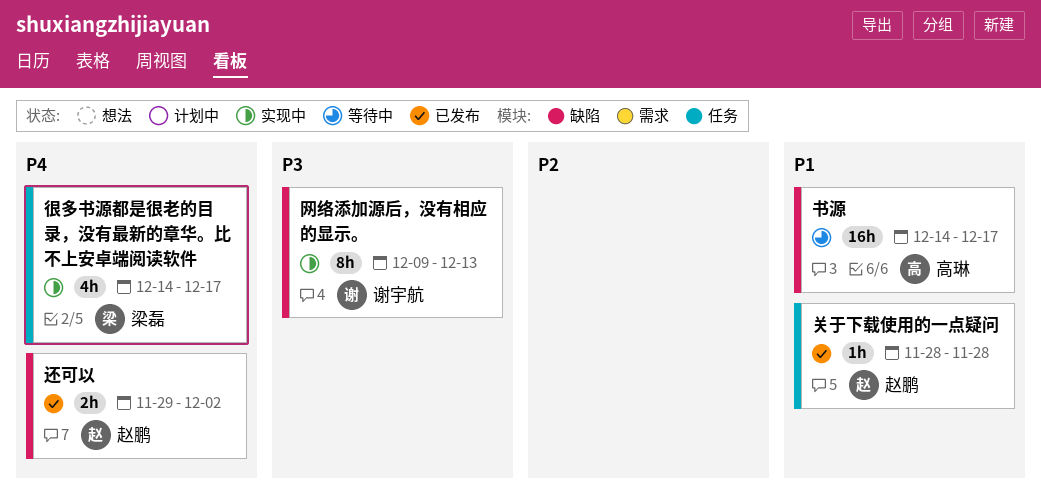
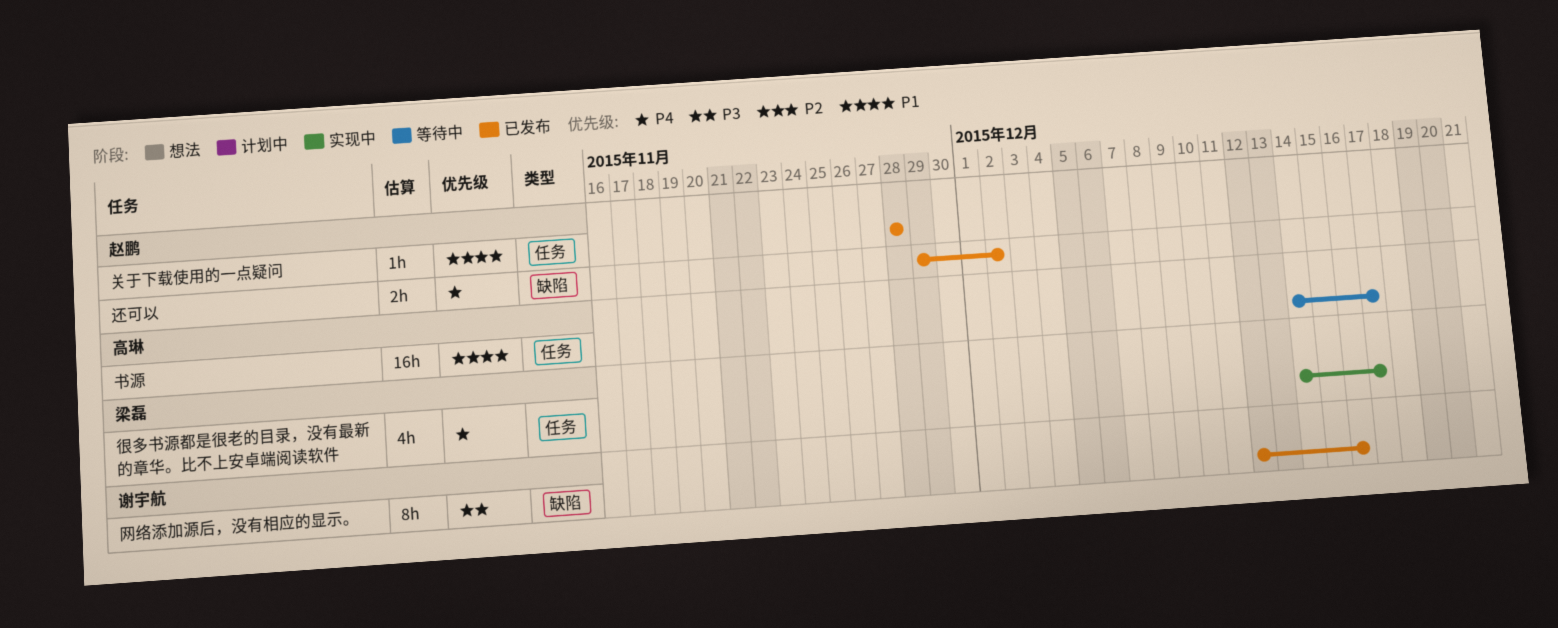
书源, label: 缺陷 -> 任务
网络添加源后，没有相应的显示。, status: 实现中 -> 已发布
网络添加源后，没有相应的显示。, start: Dec 9 -> Dec 12
网络添加源后，没有相应的显示。, due: Dec 13 -> Dec 16

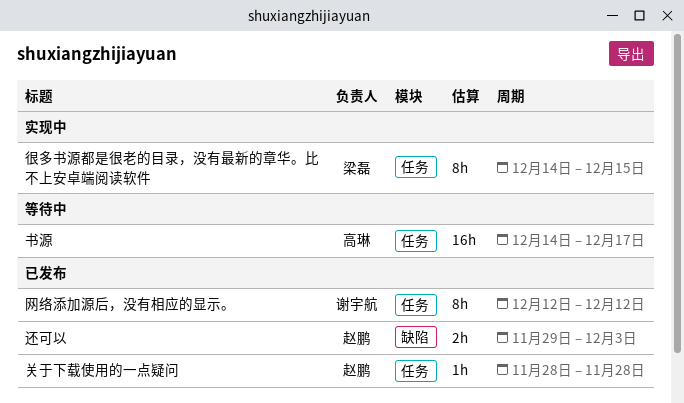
很多书源都是很老的目录，没有最新的章华。比不上安卓端阅读软件, estimate: 4h -> 8h
很多书源都是很老的目录，没有最新的章华。比不上安卓端阅读软件, due: Dec 17 -> Dec 15
网络添加源后，没有相应的显示。, label: 缺陷 -> 任务
网络添加源后，没有相应的显示。, due: Dec 16 -> Dec 12
还可以, due: Dec 2 -> Dec 3

